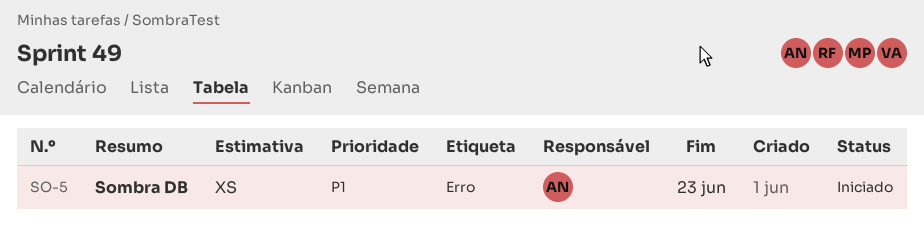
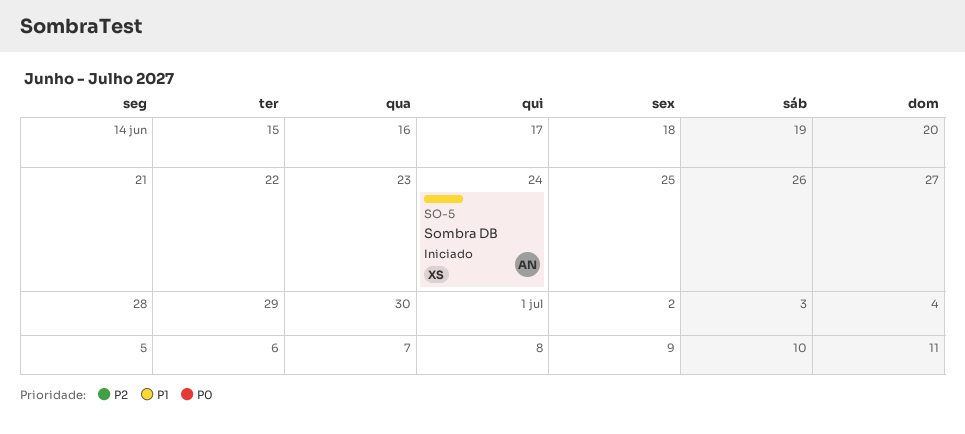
SO-5, due: Jun 23 -> Jun 24

